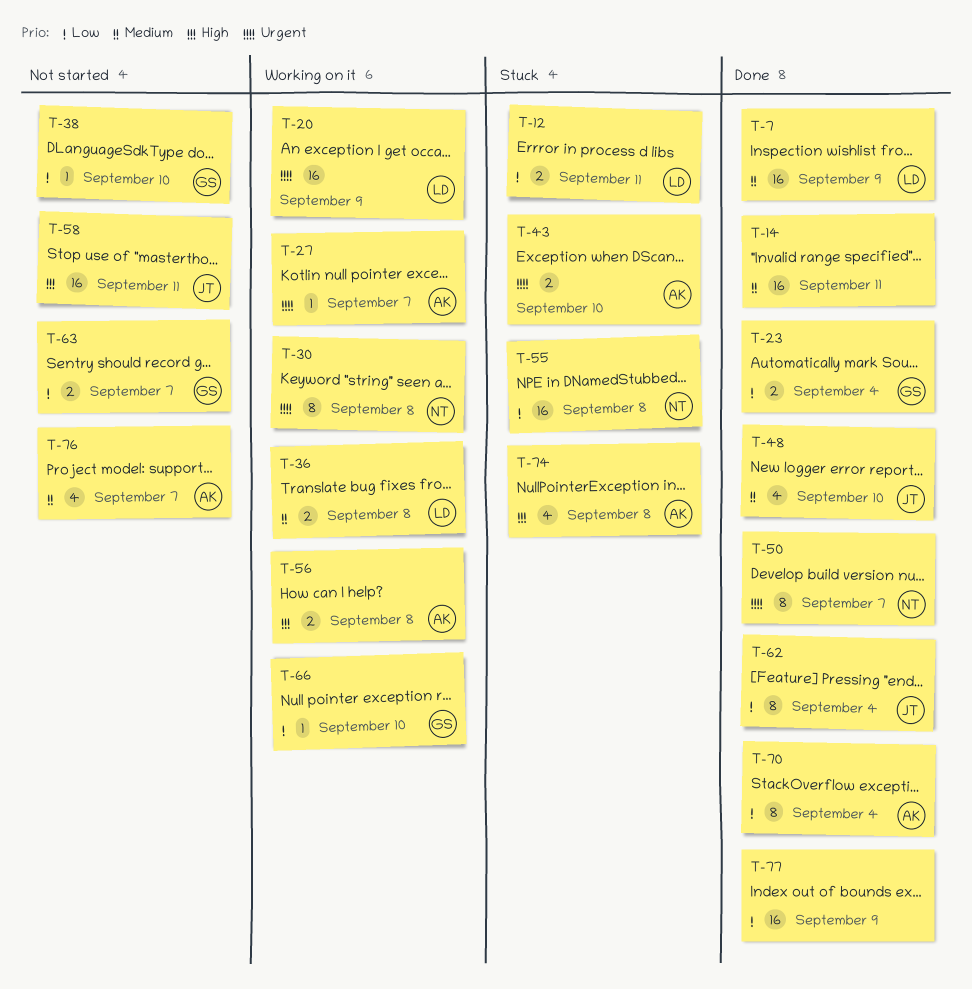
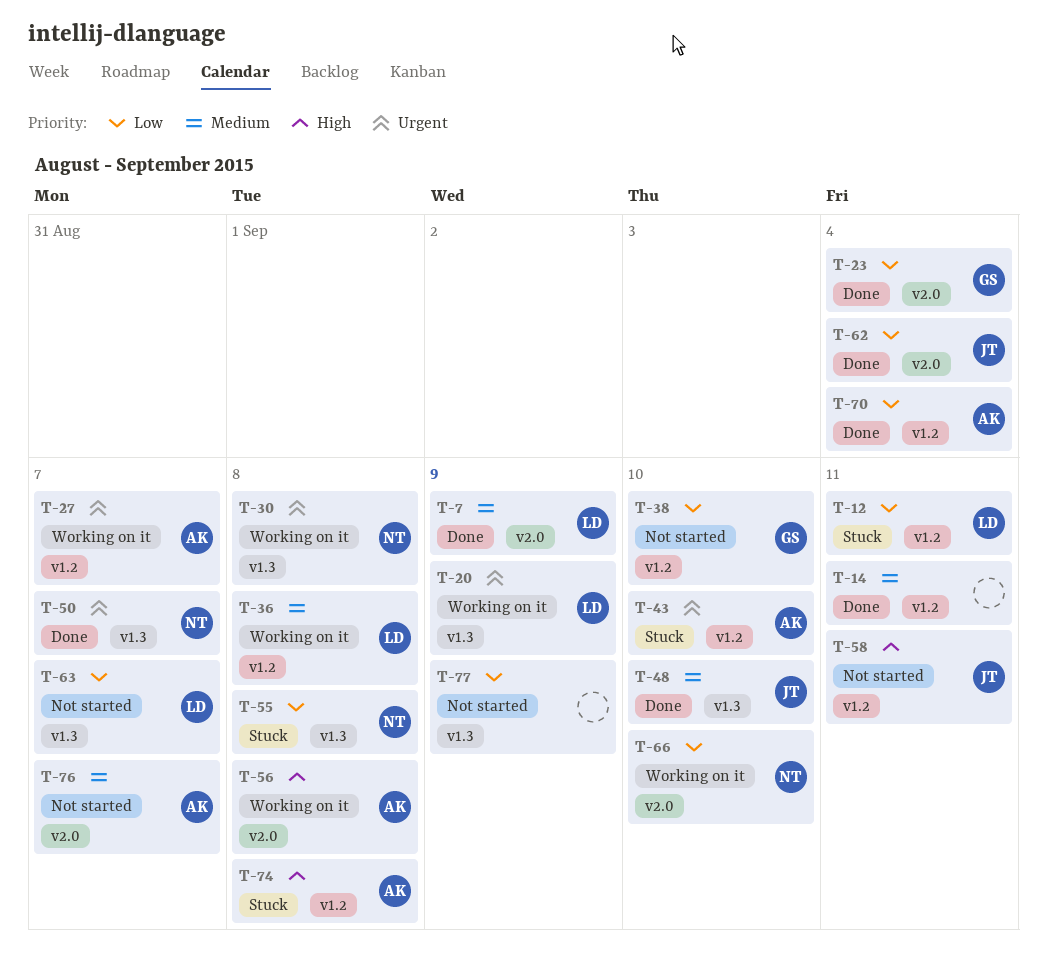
T-63, owner: GS -> LD
T-66, owner: GS -> NT
T-77, status: Done -> Not started

